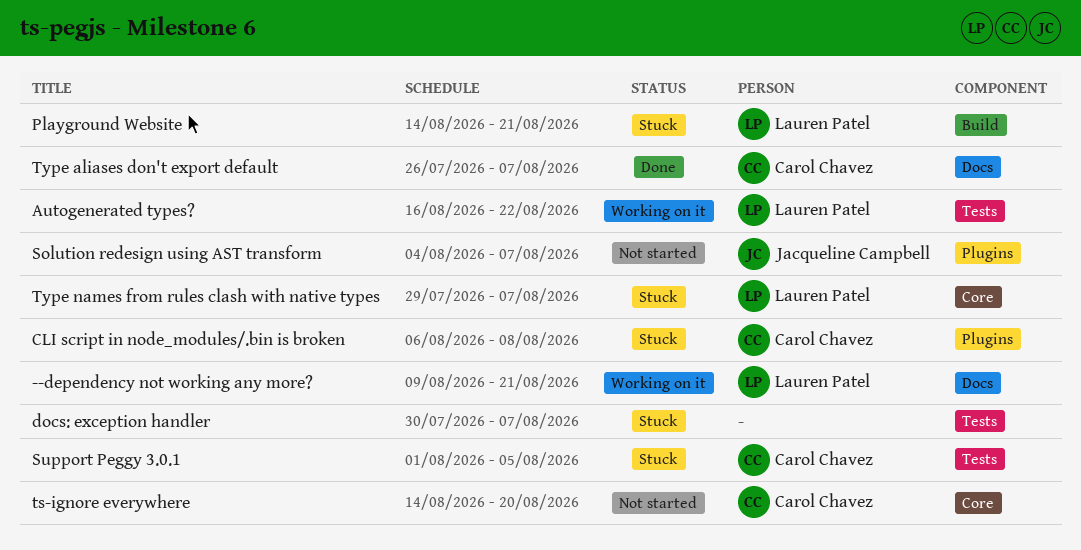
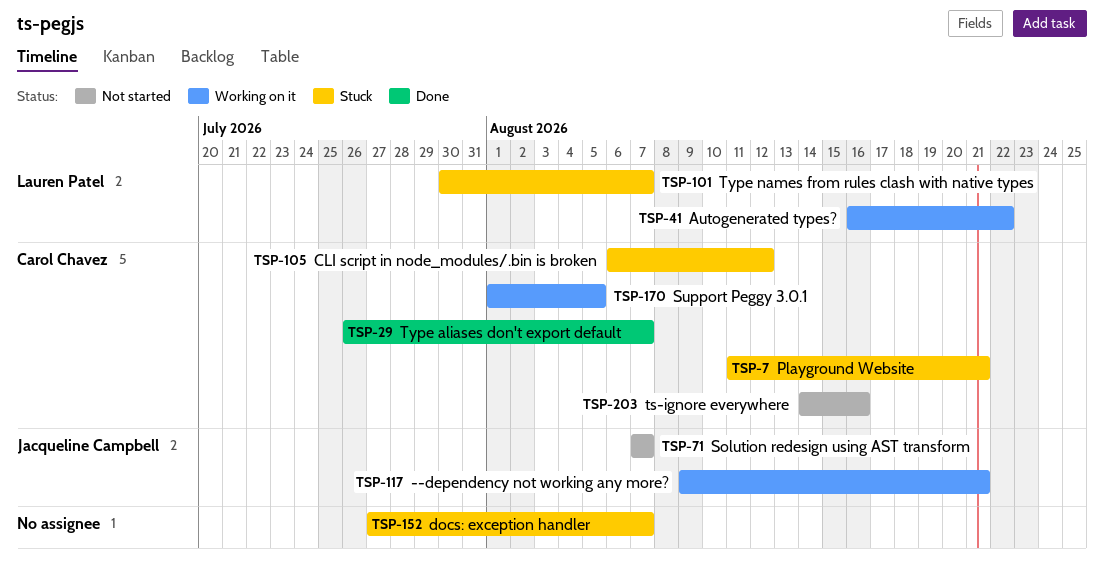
--dependency not working any more?, owner: Lauren Patel -> Jacqueline Campbell
CLI script in node_modules/.bin is broken, due: Aug 8 -> Aug 12
docs: exception handler, start: Jul 30 -> Jul 27
Playground Website, owner: Lauren Patel -> Carol Chavez
Playground Website, start: Aug 14 -> Aug 11
Solution redesign using AST transform, start: Aug 4 -> Aug 7
Support Peggy 3.0.1, status: Stuck -> Working on it
ts-ignore everywhere, due: Aug 20 -> Aug 16
Type names from rules clash with native types, start: Jul 29 -> Jul 30

